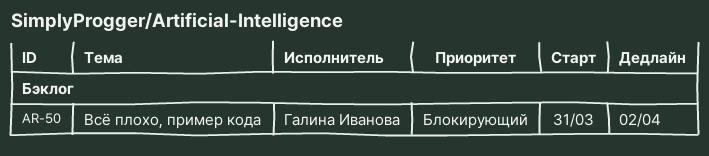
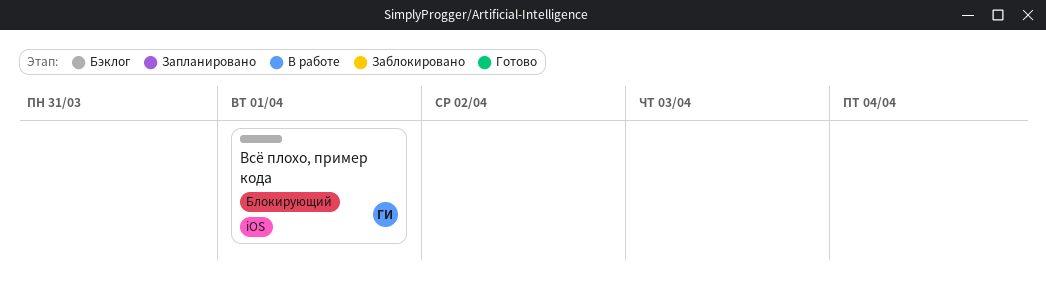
Всё плохо, пример кода, due: Apr 2 -> Apr 1

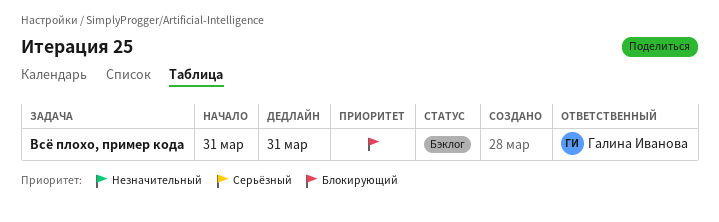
Всё плохо, пример кода, due: Apr 1 -> Mar 31

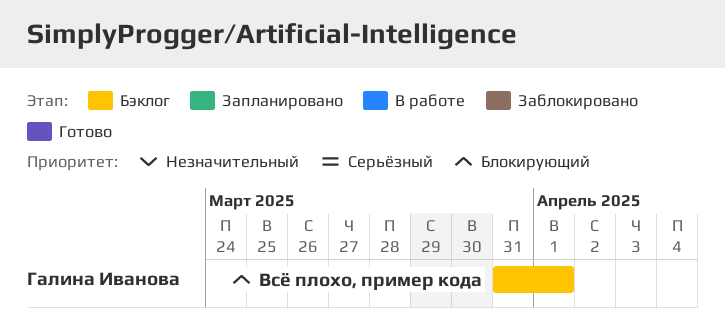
Всё плохо, пример кода, due: Mar 31 -> Apr 1

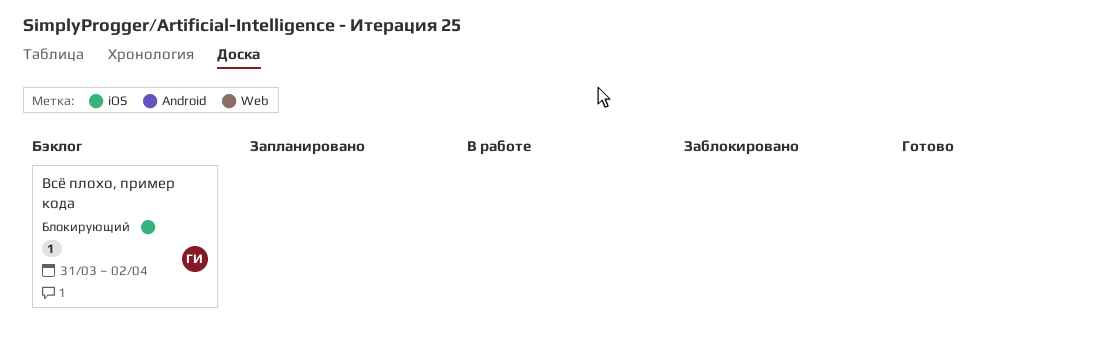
Всё плохо, пример кода, due: Apr 1 -> Apr 2

